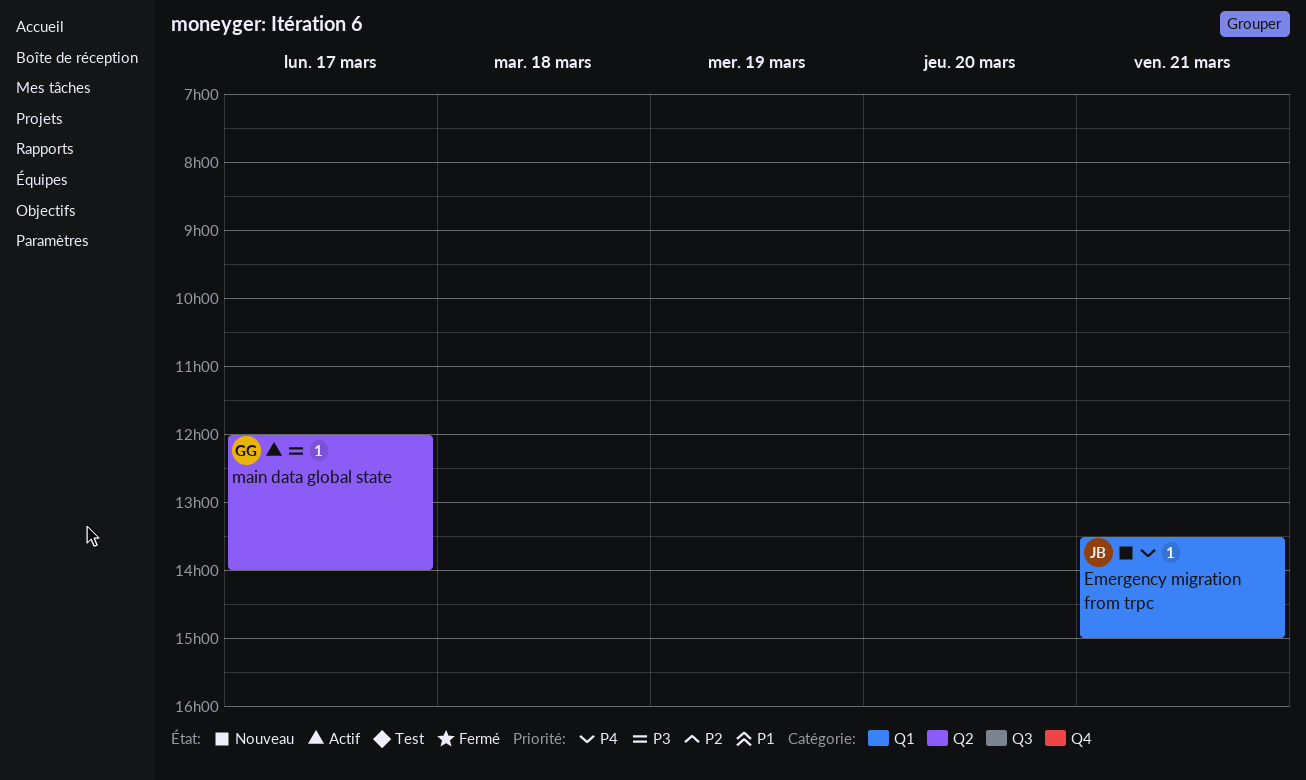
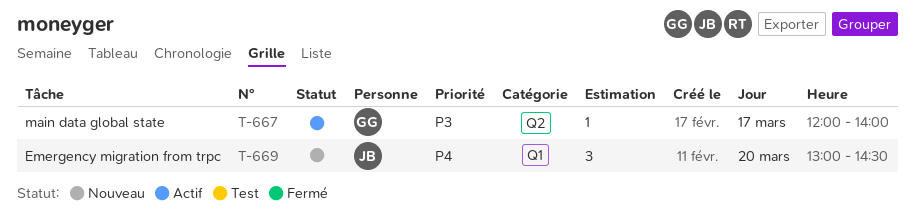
Emergency migration from trpc, estimate: 1 -> 3
Emergency migration from trpc, day: Mar 21 -> Mar 20
Emergency migration from trpc, begins: 13:30 -> 13:00
Emergency migration from trpc, ends: 15:00 -> 14:30

